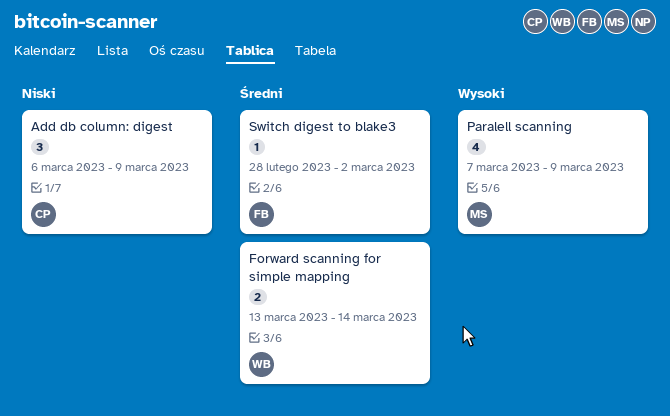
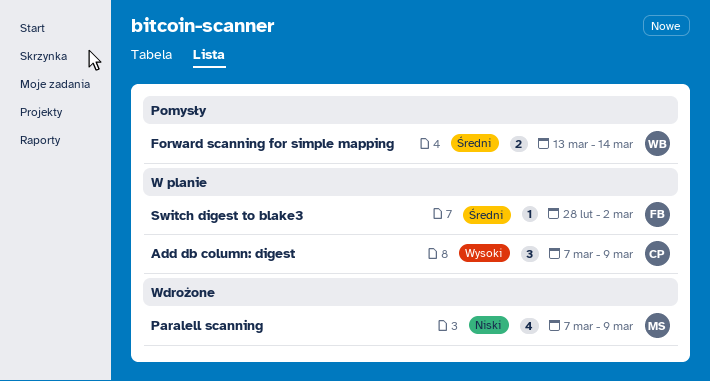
Add db column: digest, priority: Niski -> Wysoki
Add db column: digest, start: Mar 6 -> Mar 7
Paralell scanning, priority: Wysoki -> Niski

